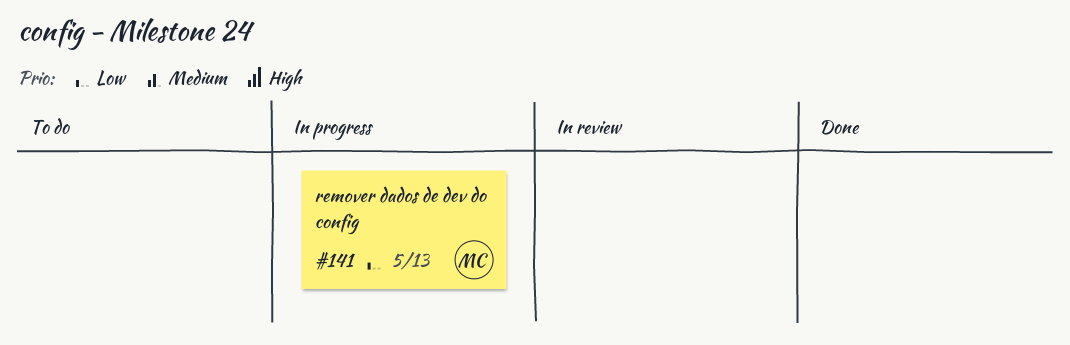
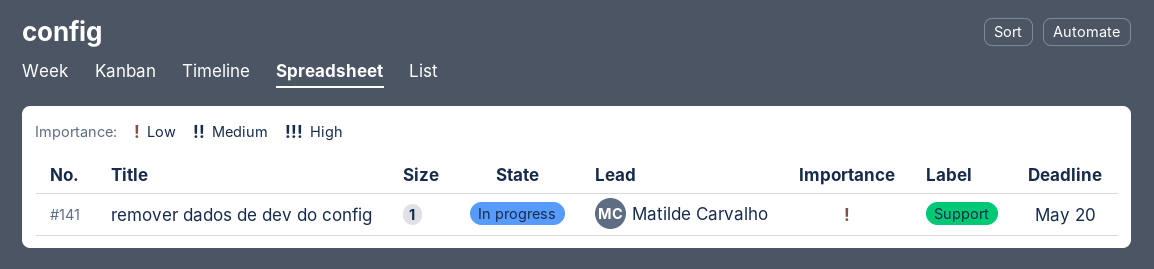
#141, due: May 13 -> May 20

